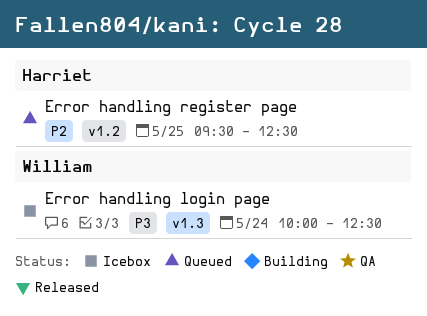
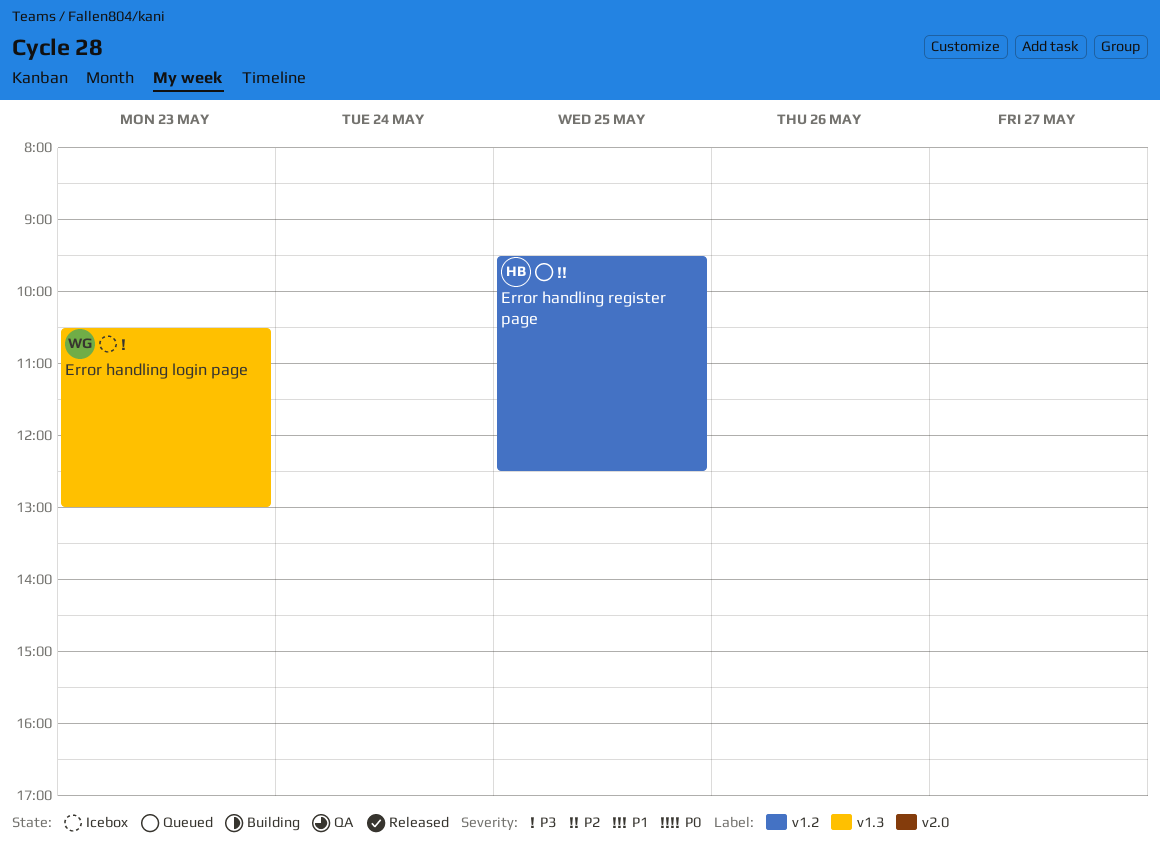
Error handling login page, day: May 24 -> May 23
Error handling login page, begins: 10:00 -> 10:30
Error handling login page, ends: 12:30 -> 13:00

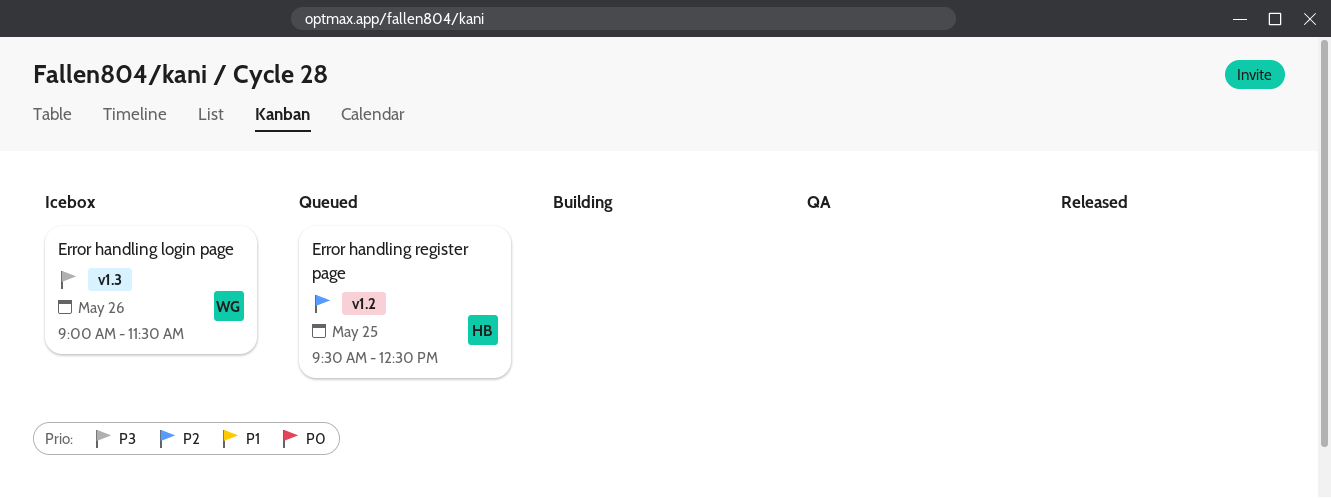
Error handling login page, day: May 23 -> May 26
Error handling login page, begins: 10:30 -> 09:00
Error handling login page, ends: 13:00 -> 11:30

